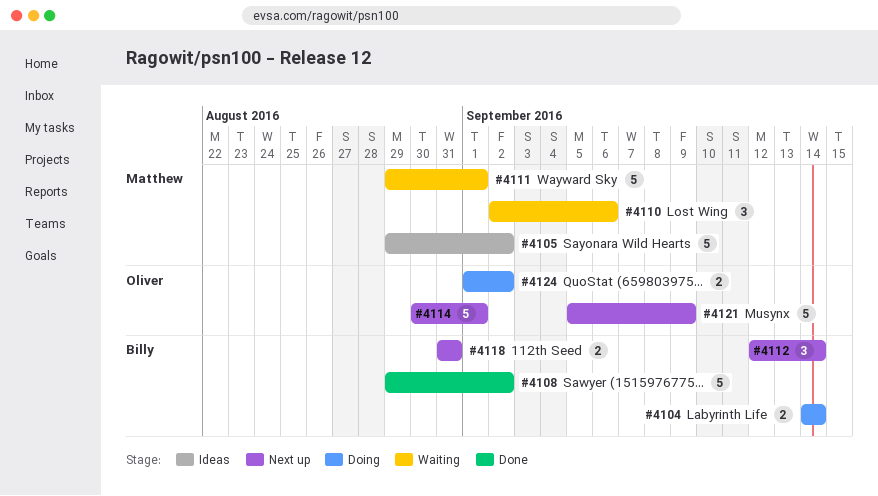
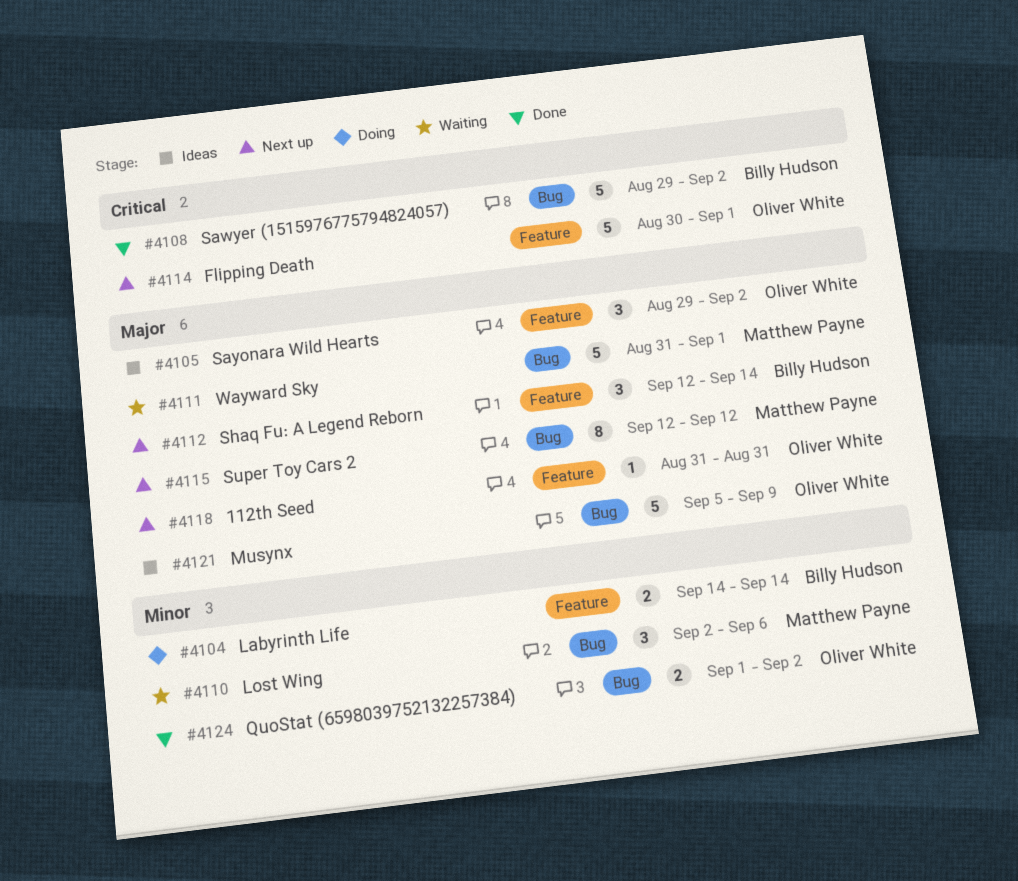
#4105, owner: Matthew Payne -> Oliver White
#4105, estimate: 5 -> 3
#4111, start: Aug 29 -> Aug 31
#4115: none -> present
#4118, owner: Billy Hudson -> Oliver White
#4118, estimate: 2 -> 1
#4121, status: Next up -> Ideas
#4124, status: Doing -> Done

